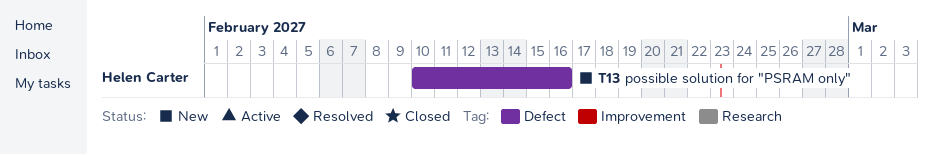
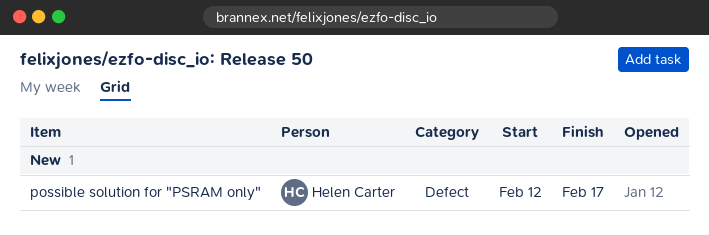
possible solution for "PSRAM only", start: Feb 10 -> Feb 12
possible solution for "PSRAM only", due: Feb 16 -> Feb 17

